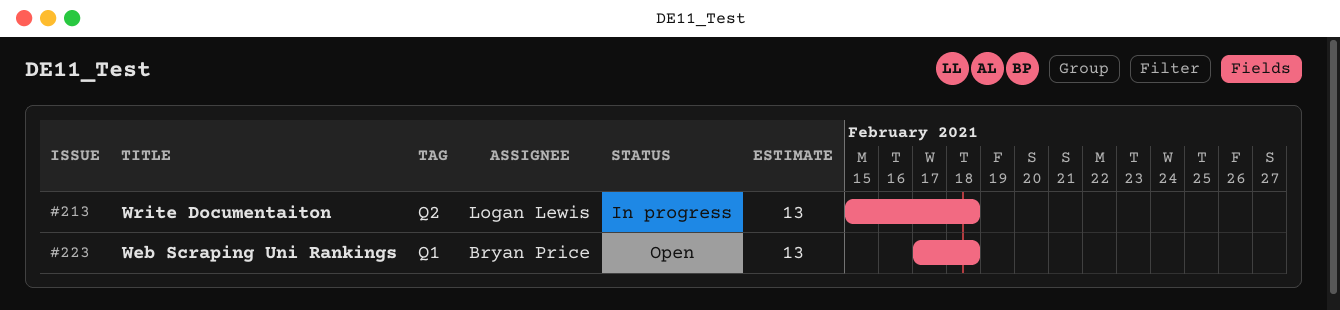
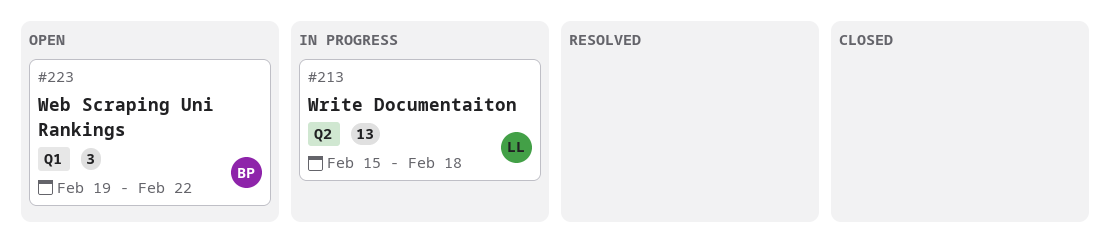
#223, estimate: 13 -> 3
#223, start: Feb 17 -> Feb 19
#223, due: Feb 18 -> Feb 22

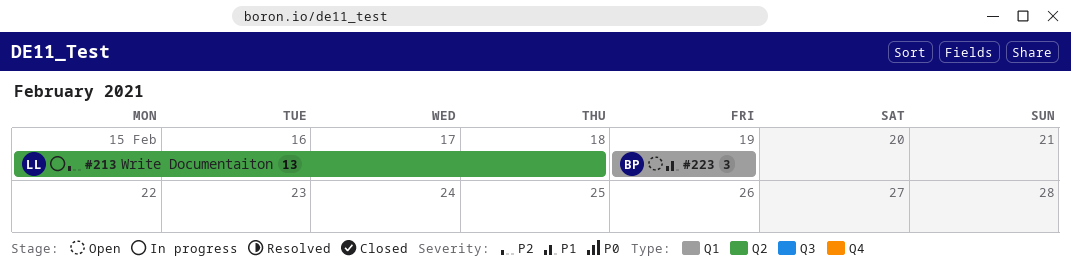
#223, due: Feb 22 -> Feb 19

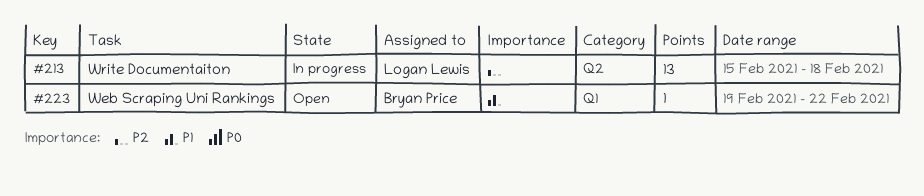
#223, estimate: 3 -> 1
#223, due: Feb 19 -> Feb 22

